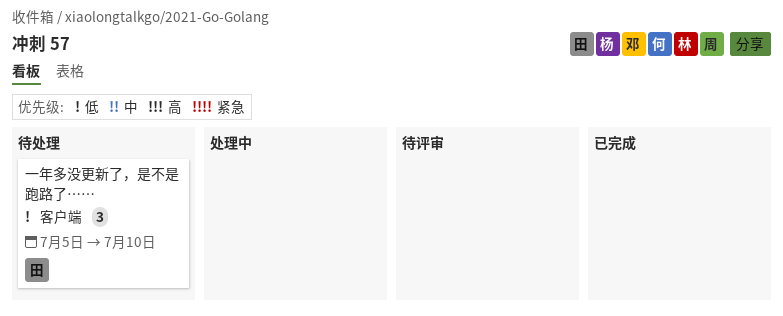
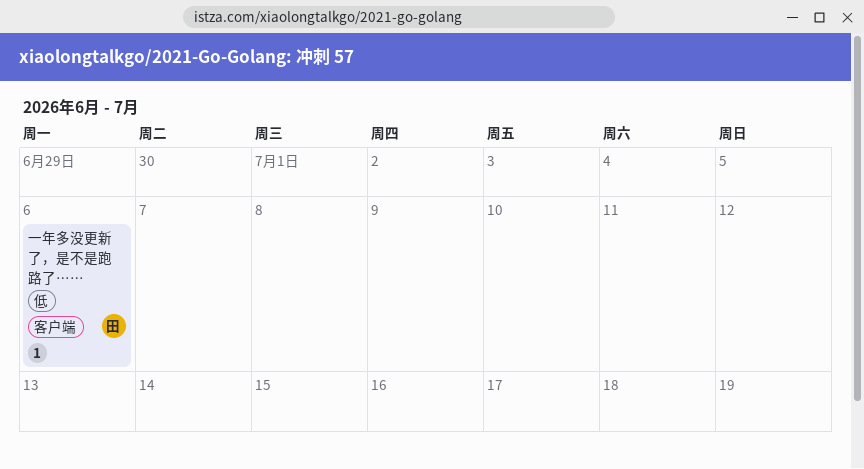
一年多没更新了，是不是跑路了……, estimate: 3 -> 1
一年多没更新了，是不是跑路了……, due: Jul 10 -> Jul 6

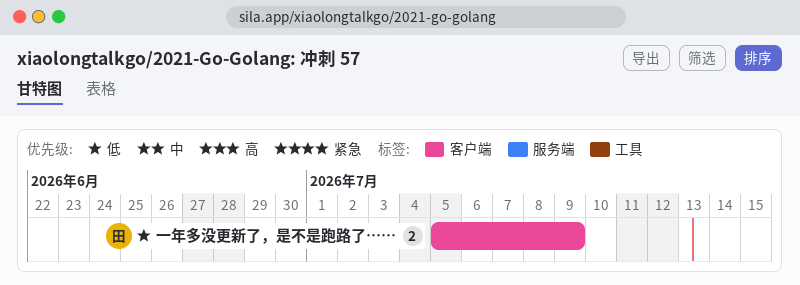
一年多没更新了，是不是跑路了……, estimate: 1 -> 2
一年多没更新了，是不是跑路了……, due: Jul 6 -> Jul 9

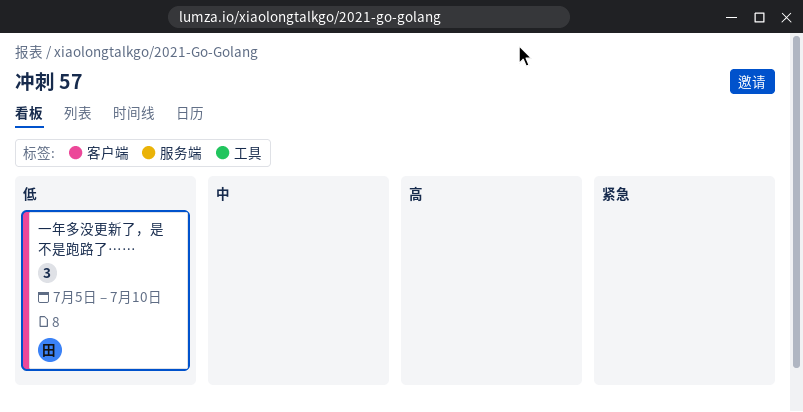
一年多没更新了，是不是跑路了……, estimate: 2 -> 3
一年多没更新了，是不是跑路了……, due: Jul 9 -> Jul 10

